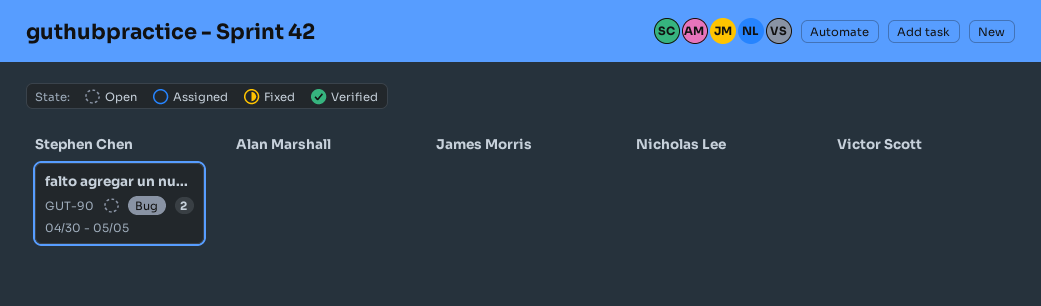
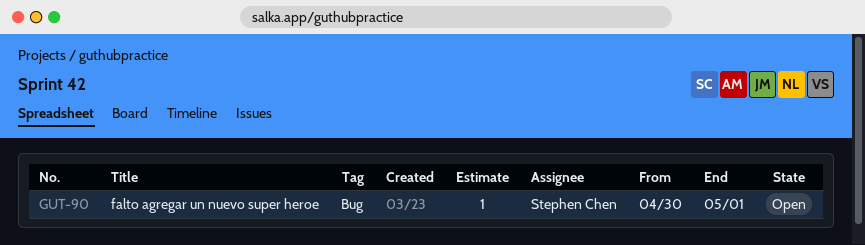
GUT-90, estimate: 2 -> 1
GUT-90, due: May 5 -> May 1

